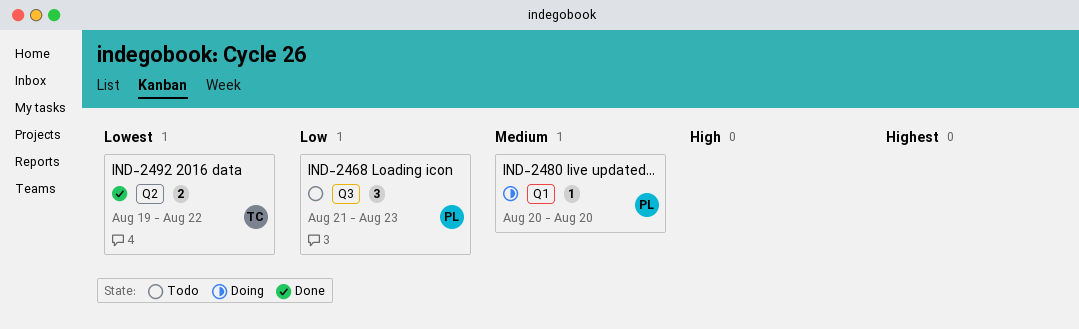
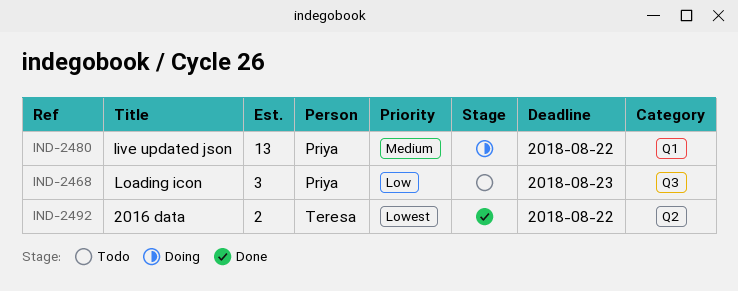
IND-2480, estimate: 1 -> 13
IND-2480, due: Aug 20 -> Aug 22

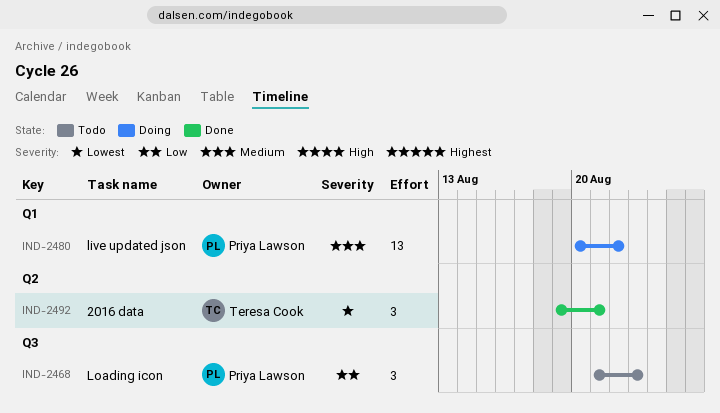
IND-2492, estimate: 2 -> 3
IND-2492, due: Aug 22 -> Aug 21

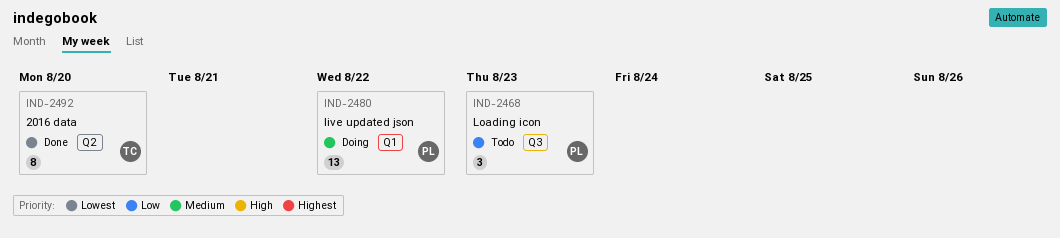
IND-2492, estimate: 3 -> 8
IND-2492, due: Aug 21 -> Aug 20

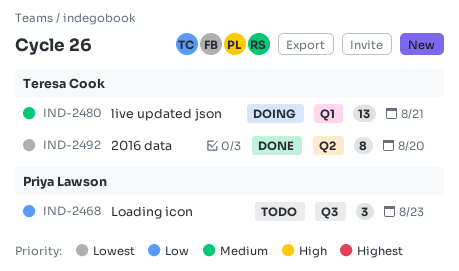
IND-2480, owner: Priya Lawson -> Teresa Cook
IND-2480, due: Aug 22 -> Aug 21

